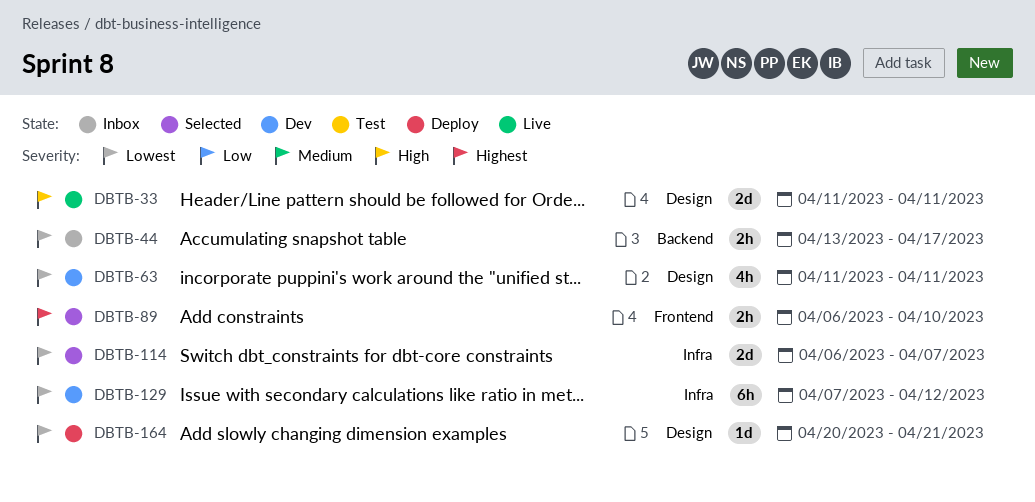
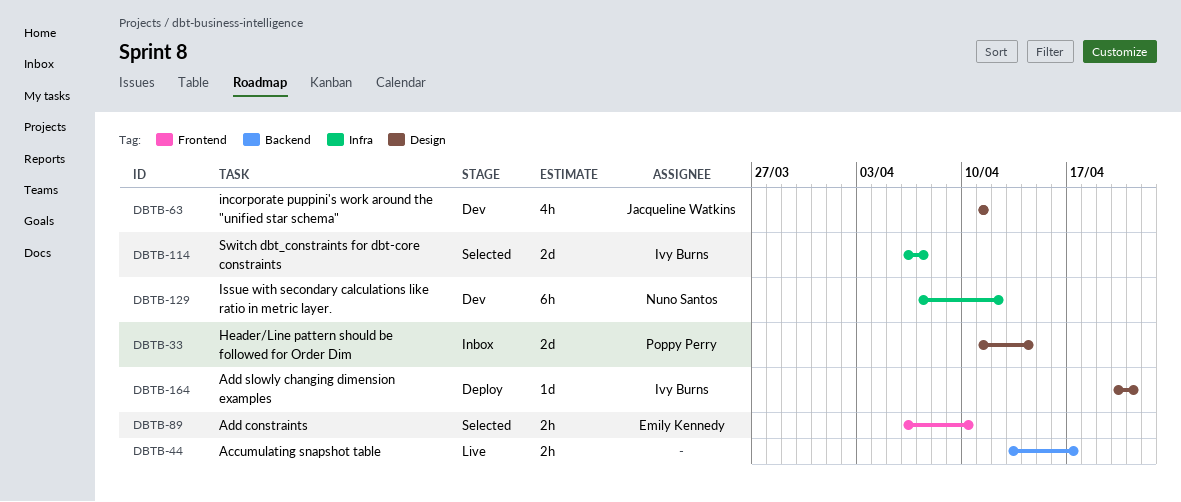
DBTB-33, status: Live -> Inbox
DBTB-33, due: Apr 11 -> Apr 14
DBTB-44, status: Inbox -> Live

